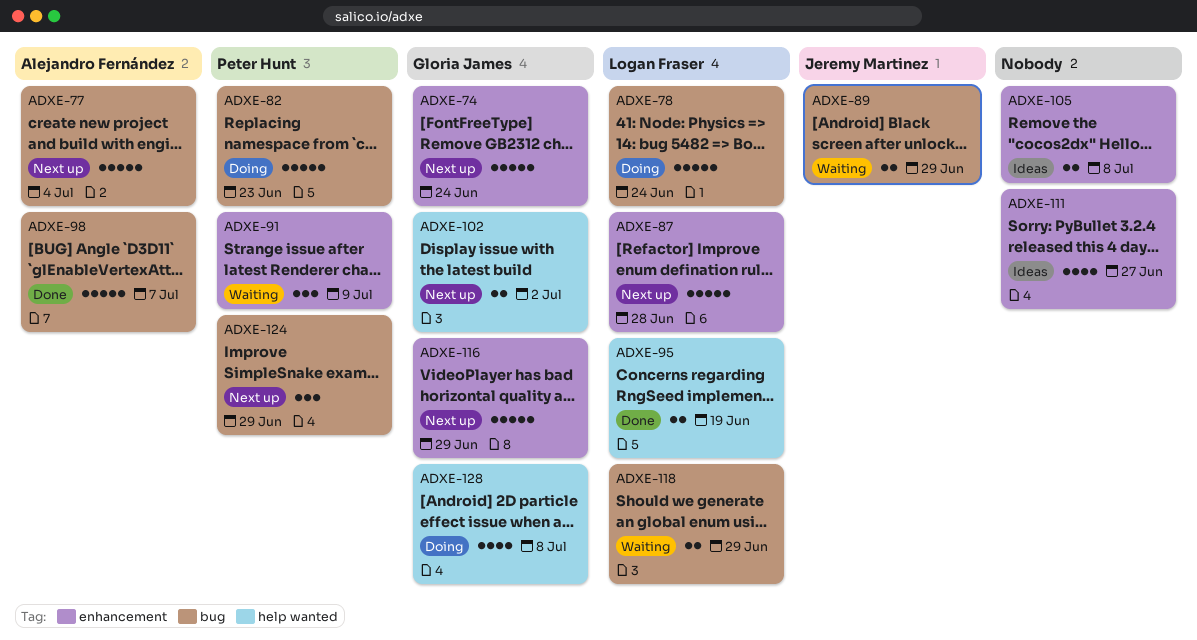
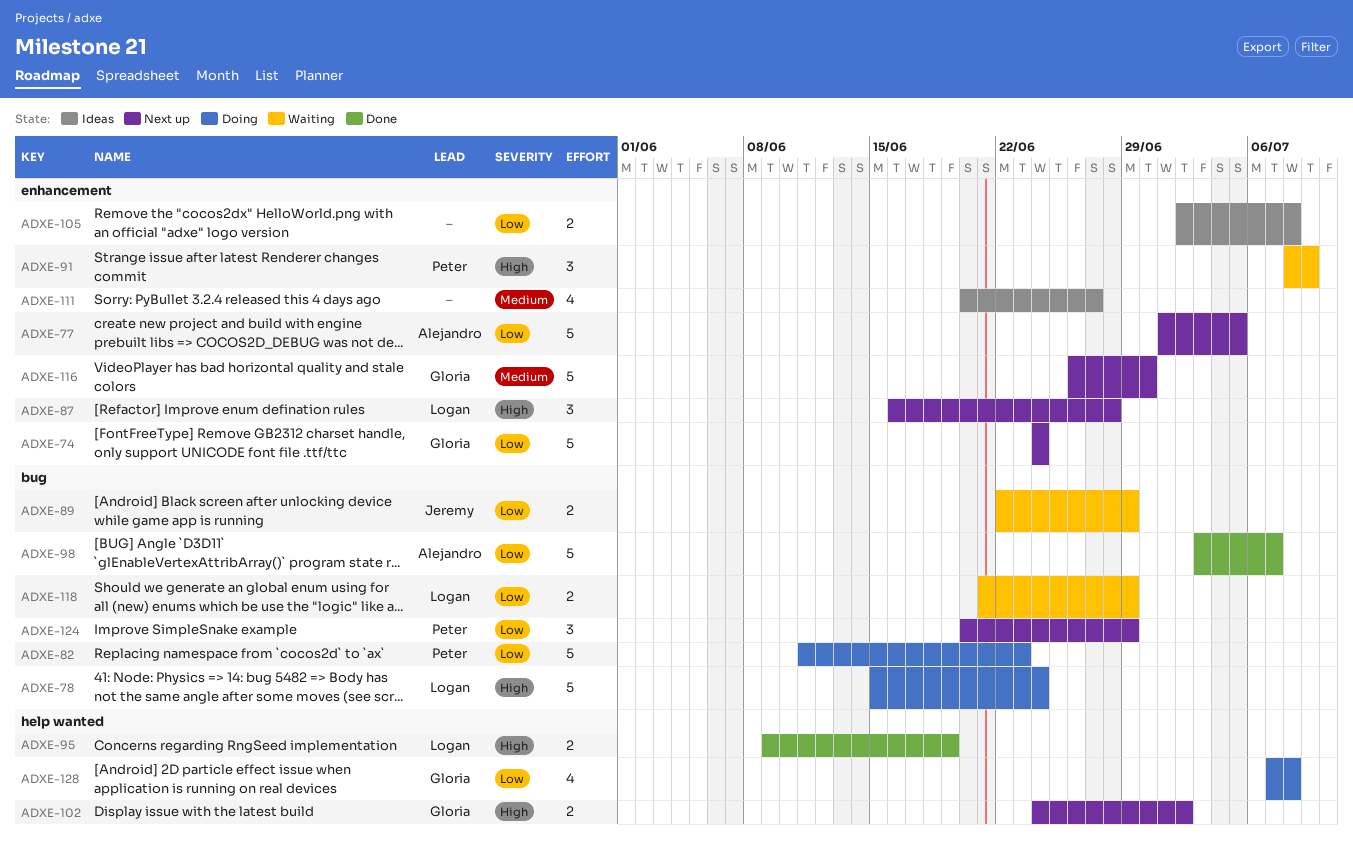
ADXE-77, label: bug -> enhancement
ADXE-77, due: Jul 4 -> Jul 5
ADXE-87, estimate: 5 -> 3
ADXE-116, due: Jun 29 -> Jun 30

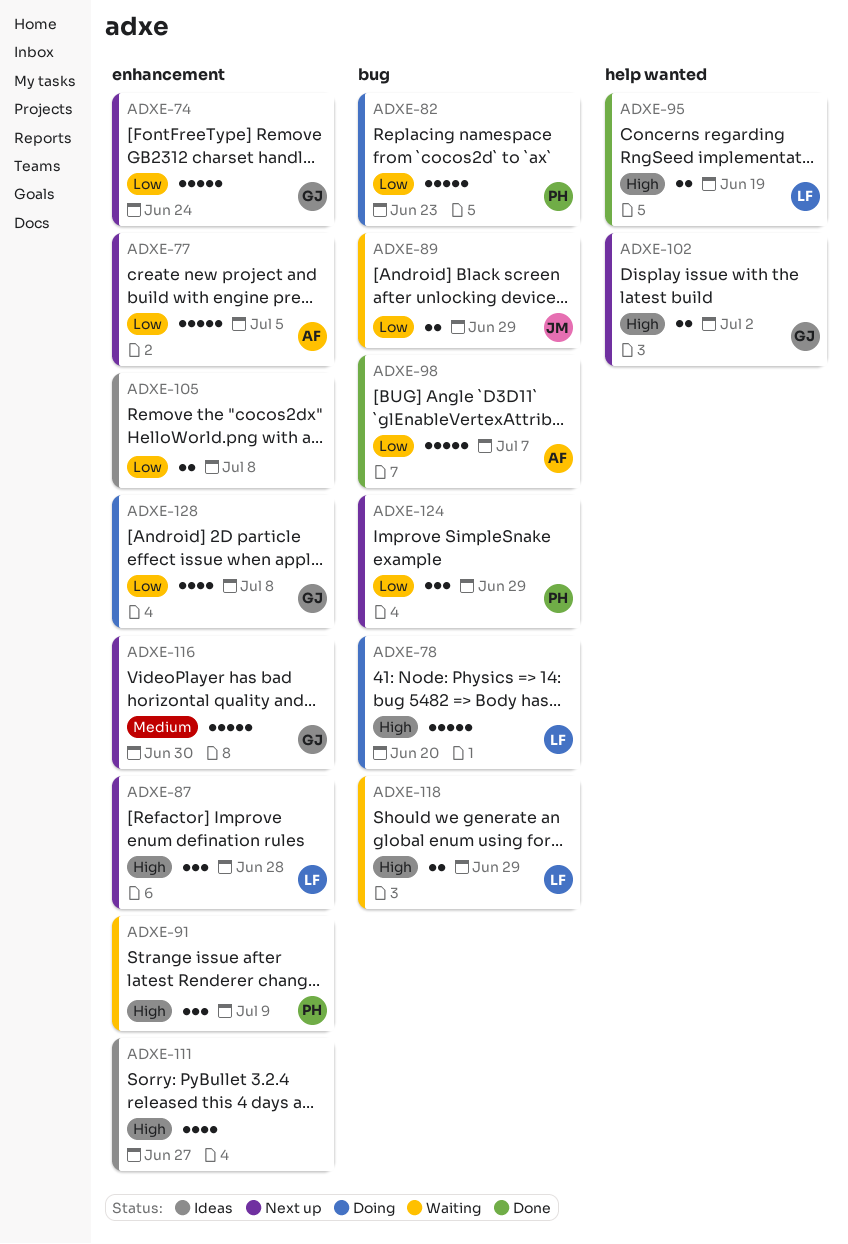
ADXE-78, due: Jun 24 -> Jun 20
ADXE-111, priority: Medium -> High
ADXE-118, priority: Low -> High
ADXE-128, label: help wanted -> enhancement

